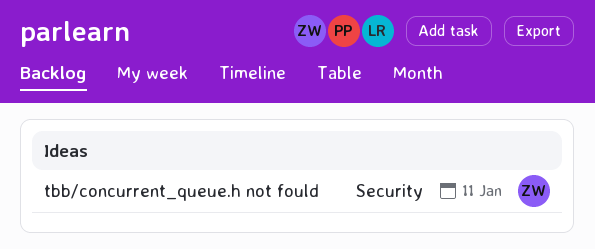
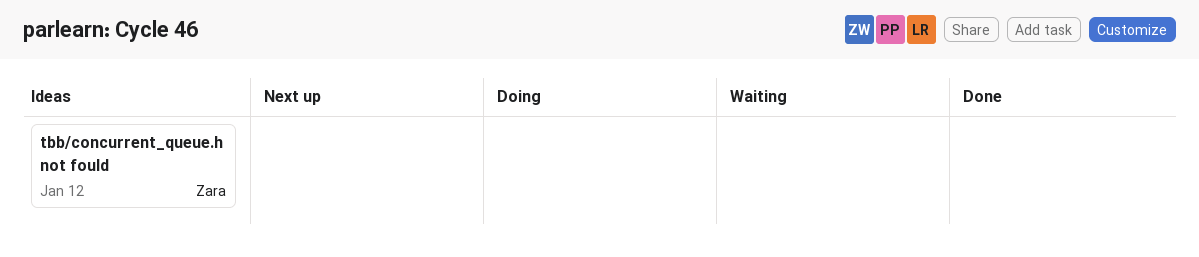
tbb/concurrent_queue.h not fould, due: Jan 11 -> Jan 12

